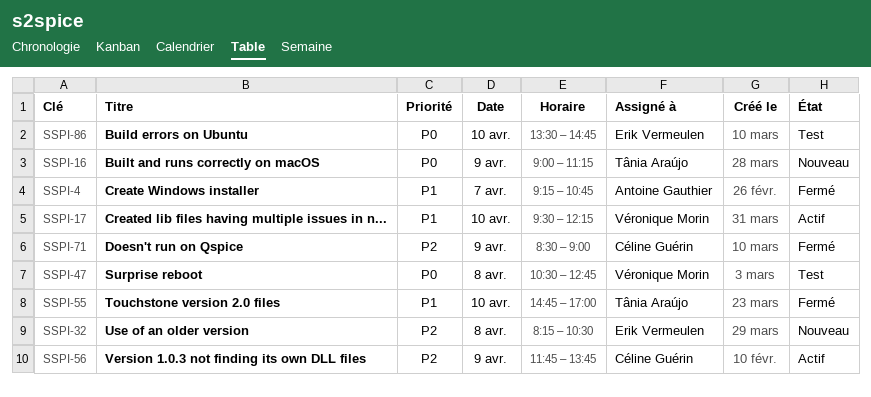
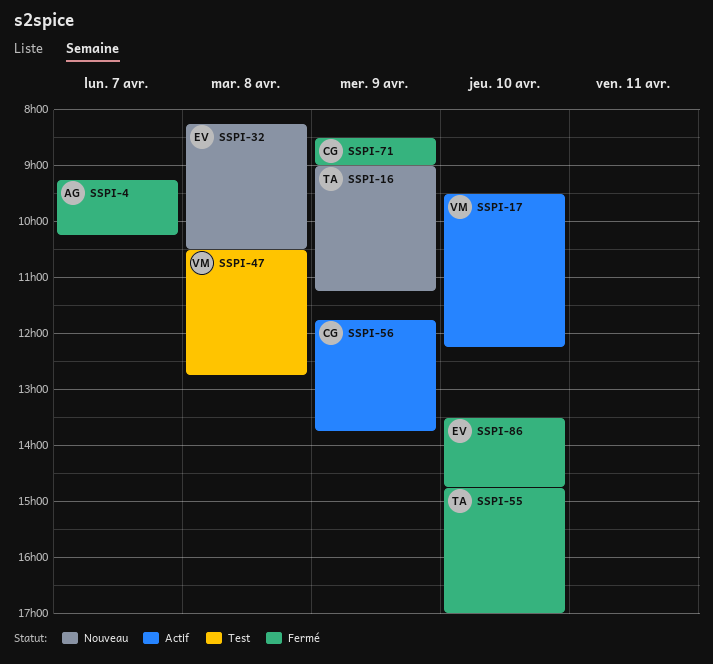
SSPI-4, ends: 10:45 -> 10:15
SSPI-86, status: Test -> Fermé

